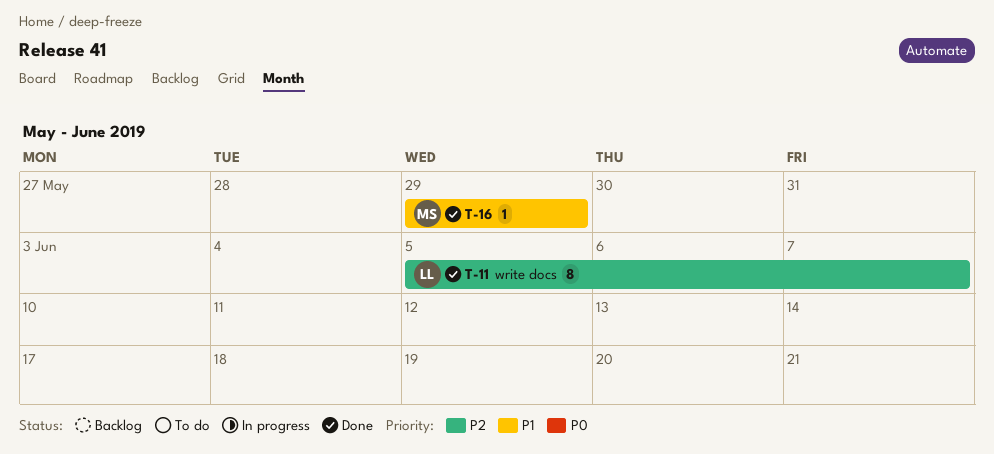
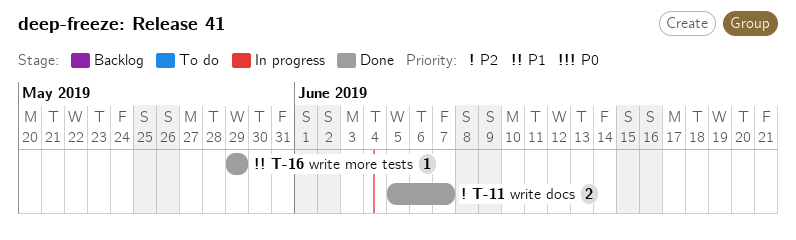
T-11, estimate: 8 -> 2

